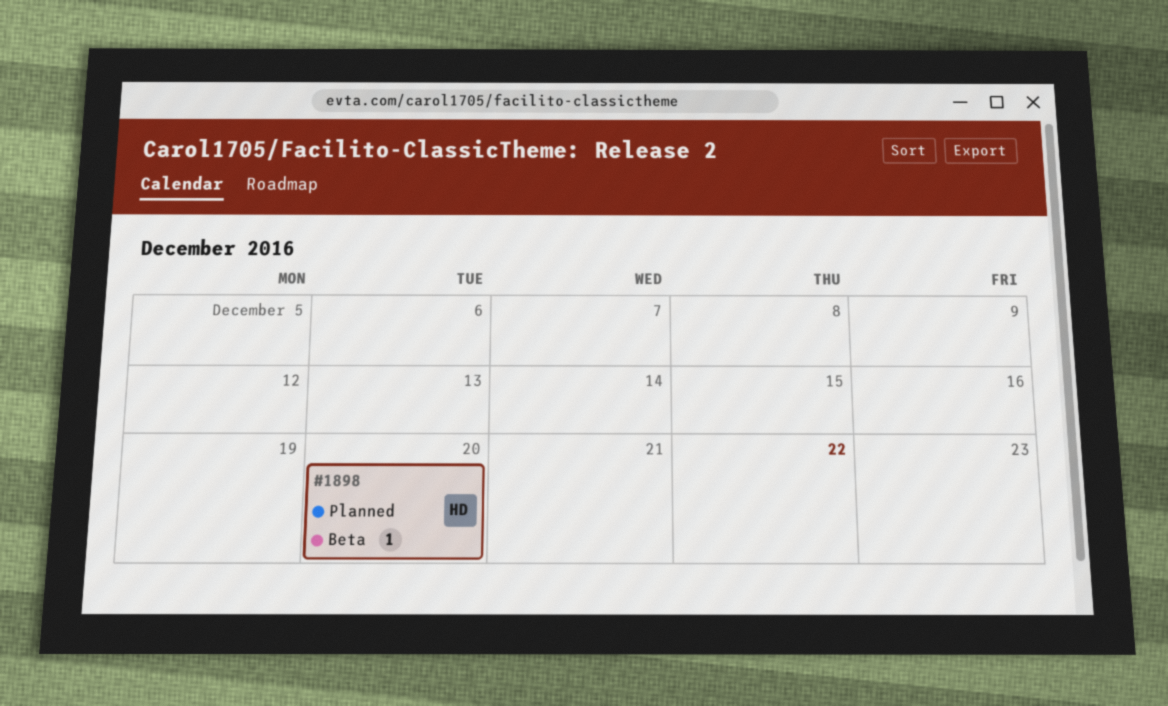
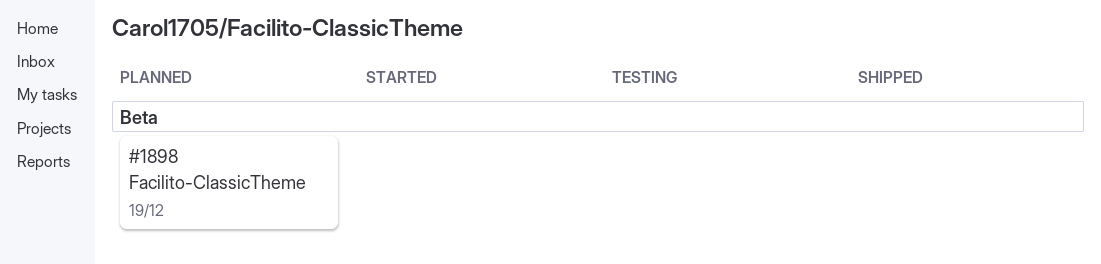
#1898, due: Dec 20 -> Dec 19

